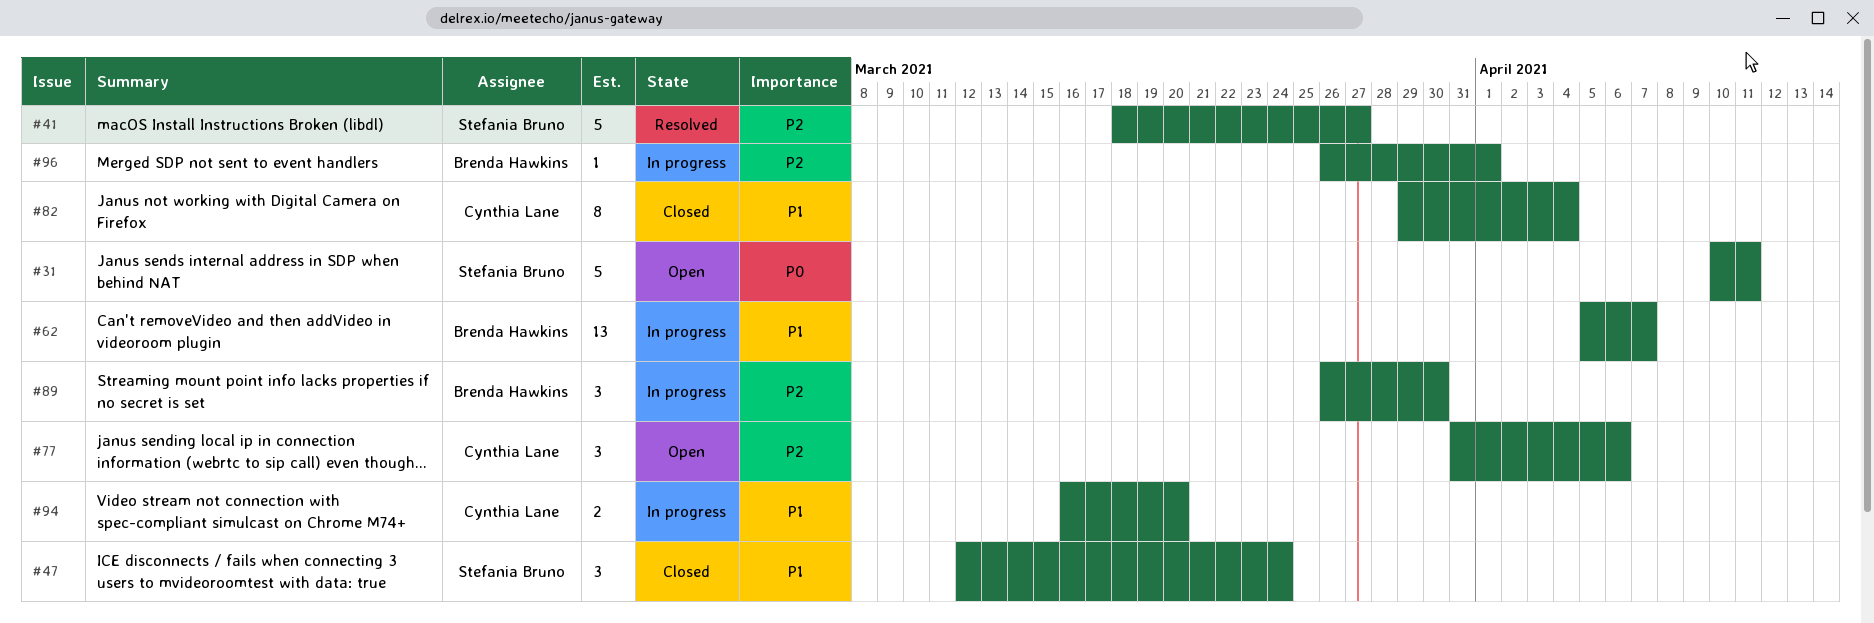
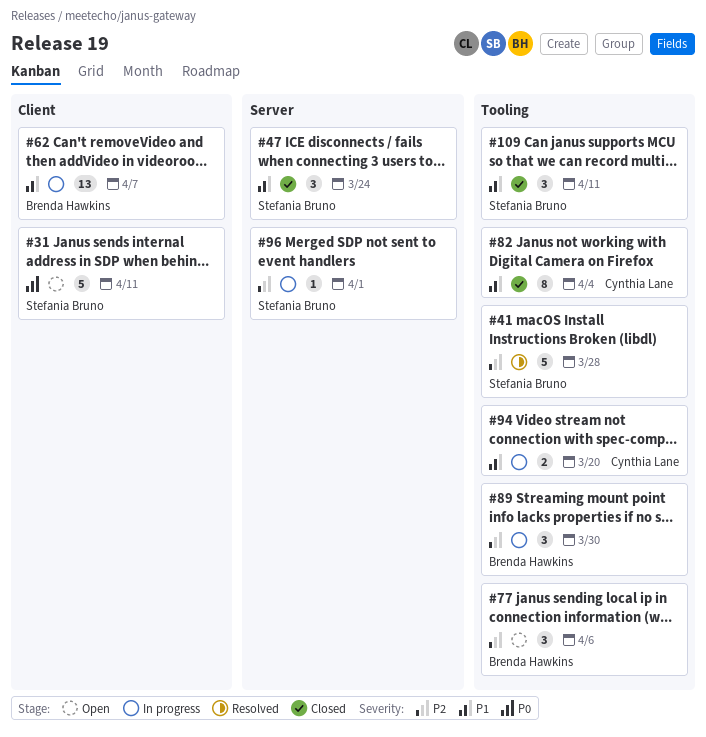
#41, due: Mar 27 -> Mar 28
#77, owner: Cynthia Lane -> Brenda Hawkins
#96, owner: Brenda Hawkins -> Stefania Bruno
#109: none -> present

